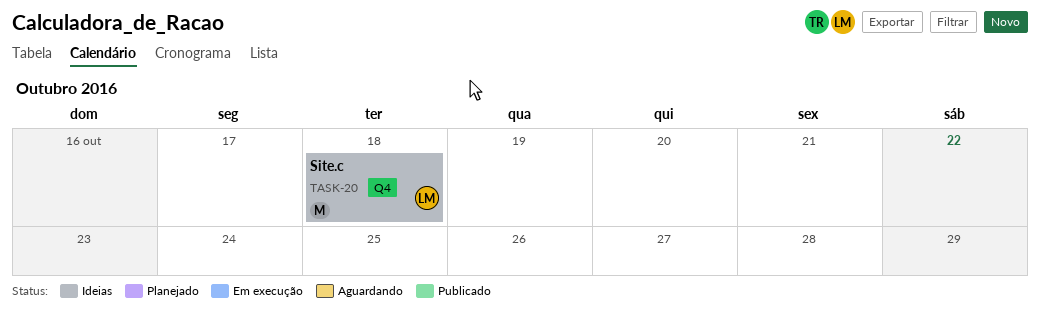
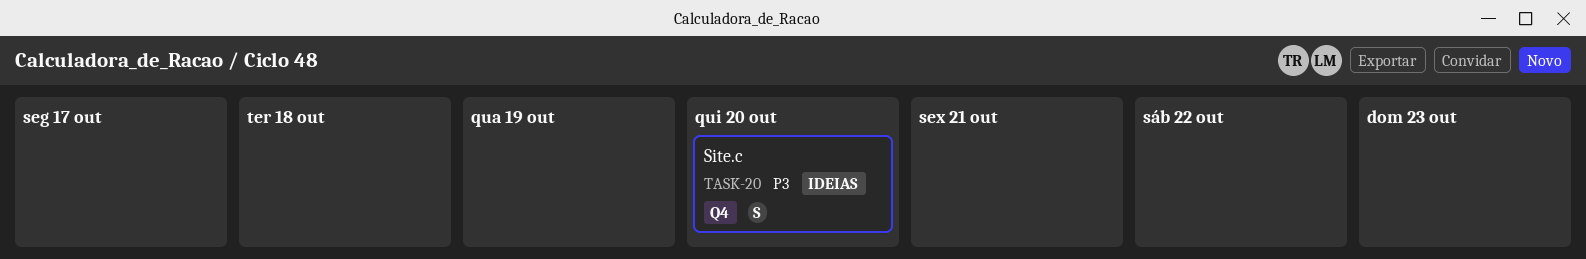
TASK-20, estimate: M -> S
TASK-20, due: Oct 18 -> Oct 20

